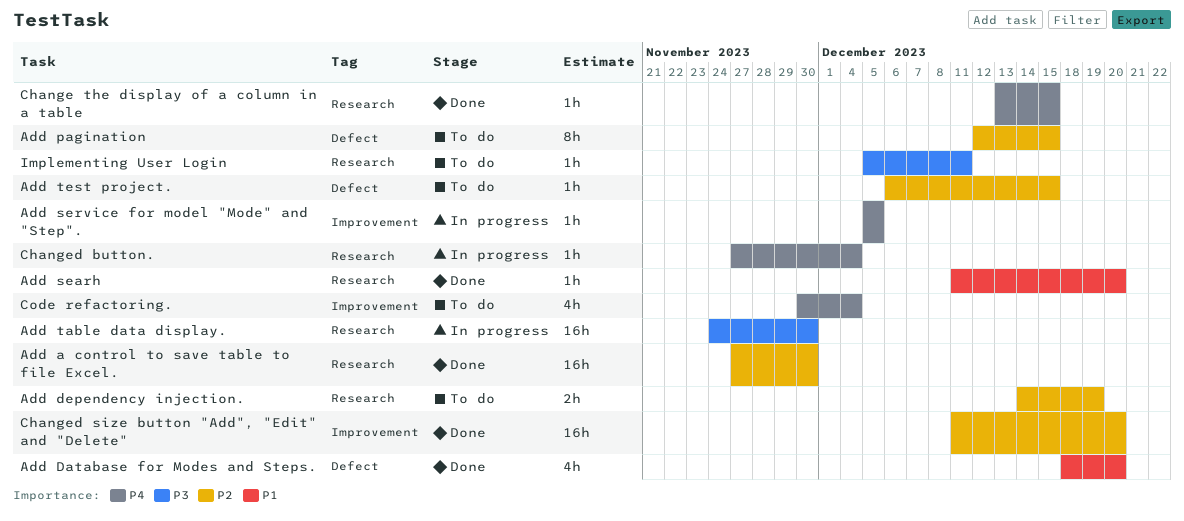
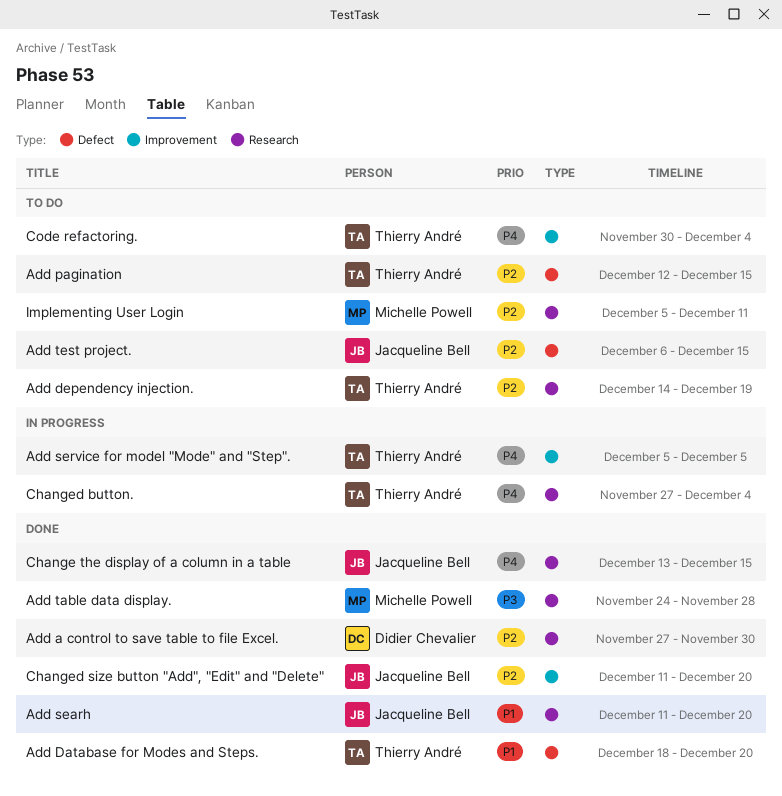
Add table data display., status: In progress -> Done
Add table data display., due: Nov 30 -> Nov 28
Implementing User Login, priority: P3 -> P2

